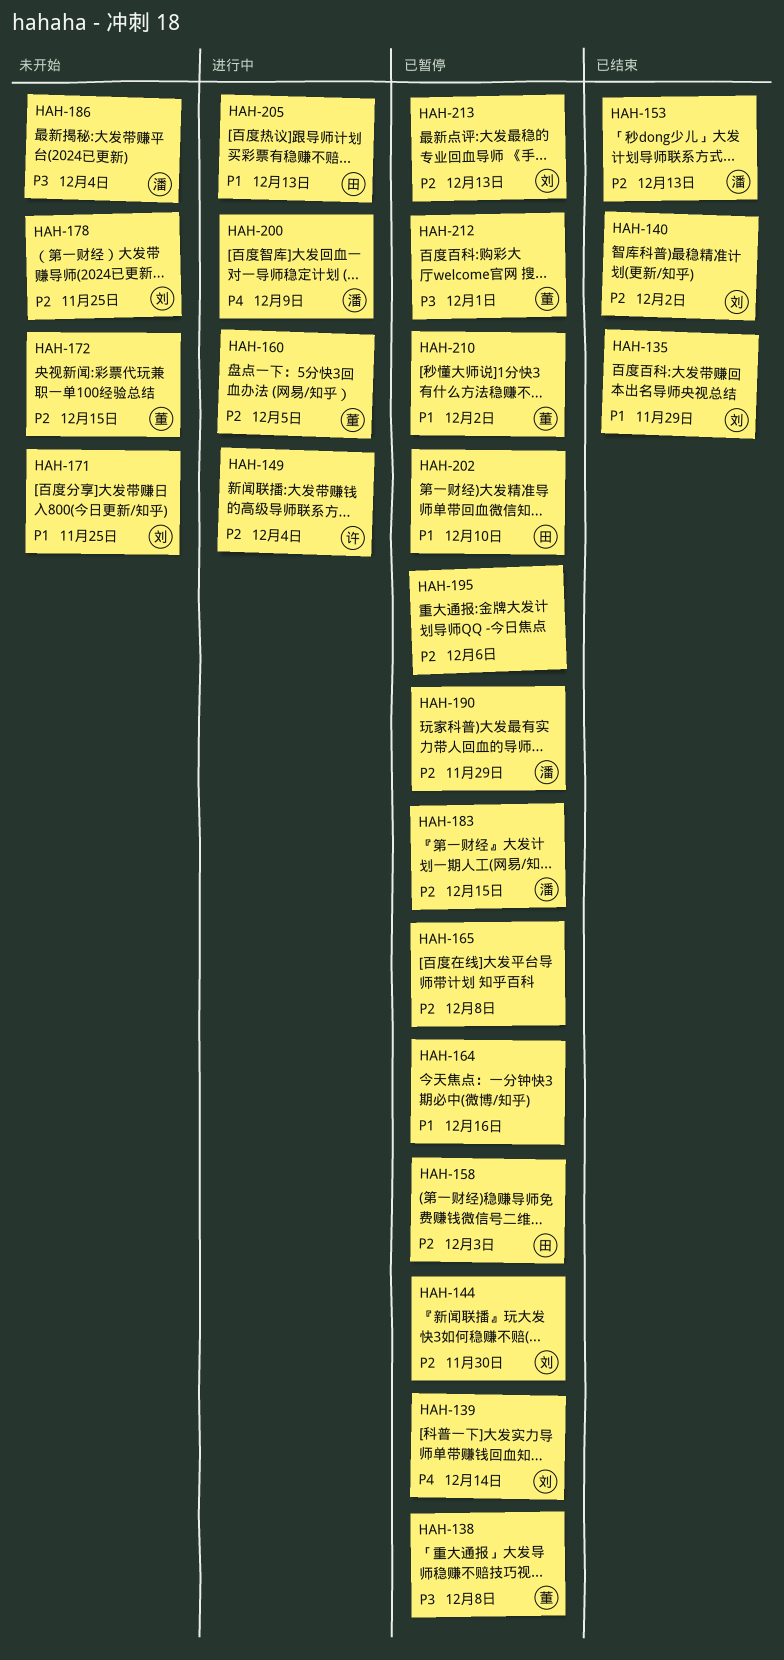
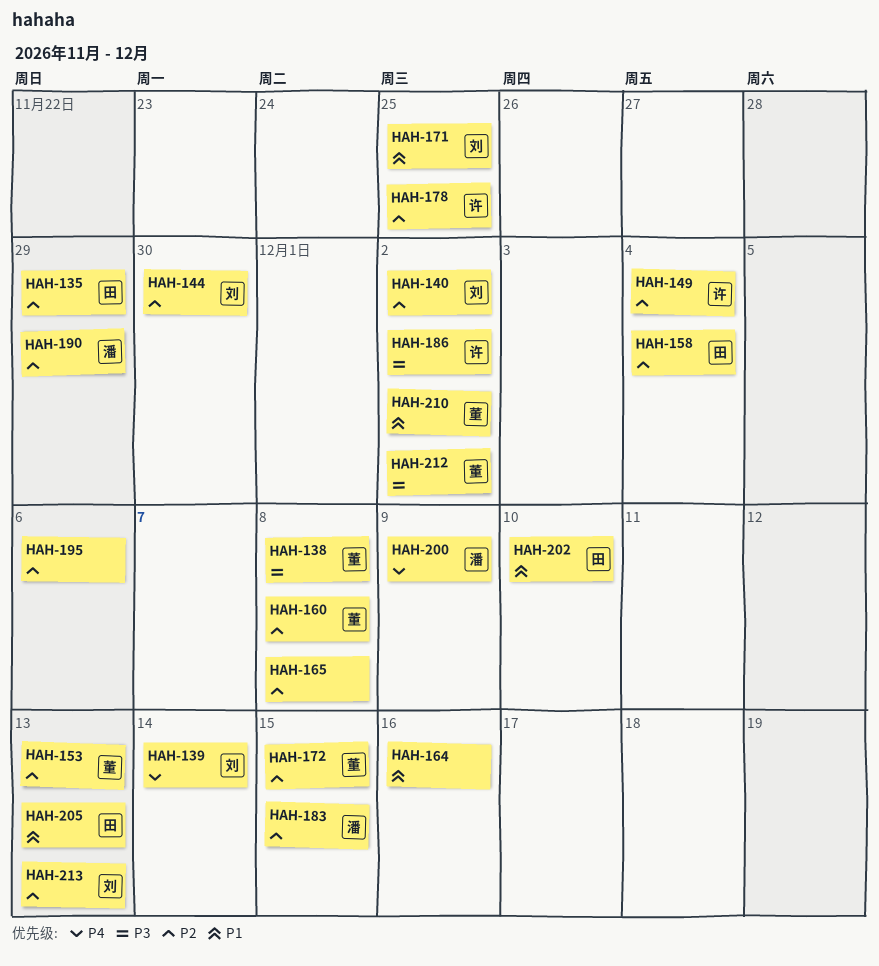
HAH-135, owner: 刘 -> 田
HAH-135, priority: P1 -> P2
HAH-153, owner: 潘 -> 董
HAH-158, due: Dec 3 -> Dec 4
HAH-160, due: Dec 5 -> Dec 8
HAH-178, owner: 刘 -> 许
HAH-186, owner: 潘 -> 许
HAH-186, due: Dec 4 -> Dec 2
HAH-212, due: Dec 1 -> Dec 2

